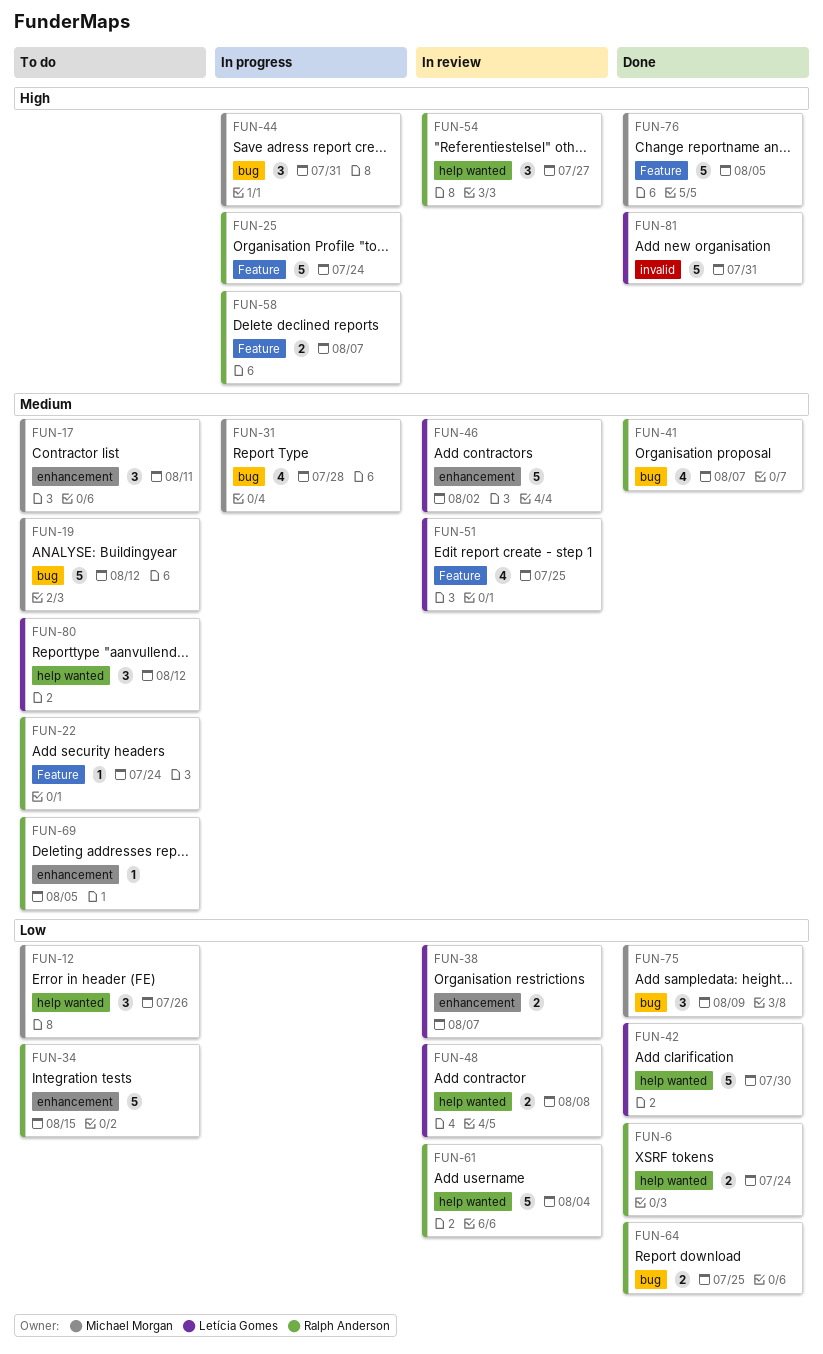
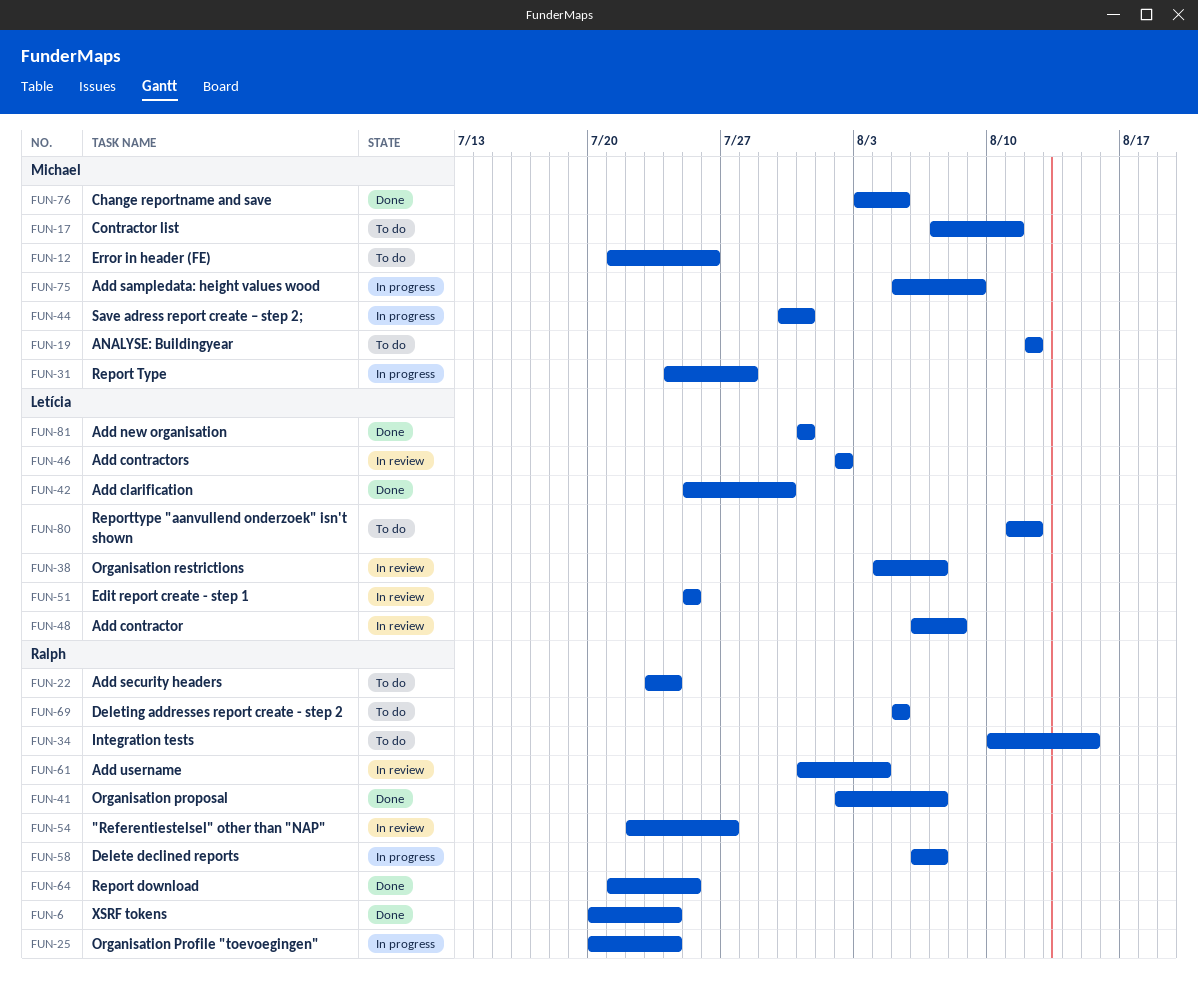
FUN-75, status: Done -> In progress

